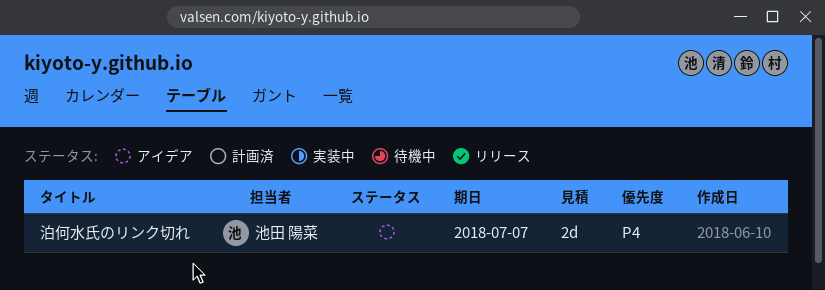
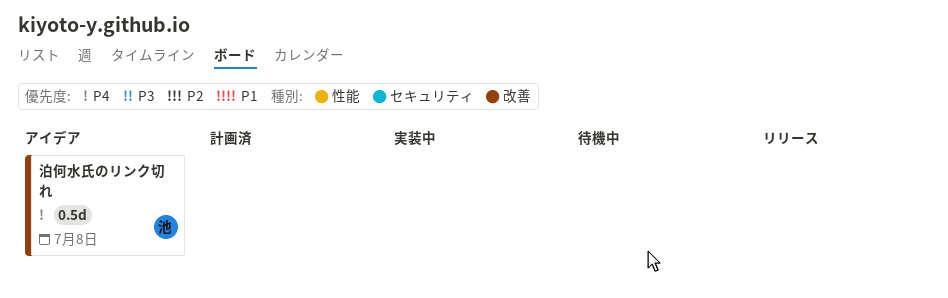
泊何水氏のリンク切れ, estimate: 2d -> 0.5d
泊何水氏のリンク切れ, due: Jul 7 -> Jul 8

